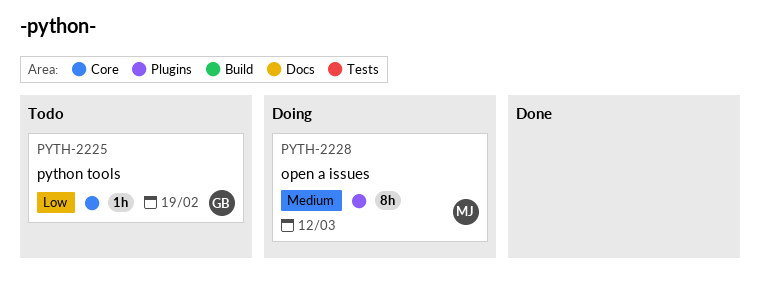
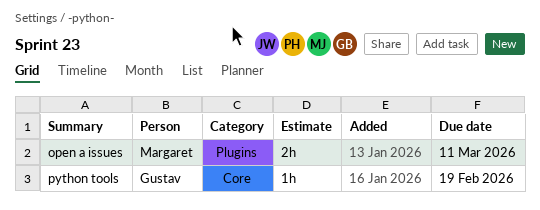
open a issues, estimate: 8h -> 2h
open a issues, due: Mar 12 -> Mar 11

